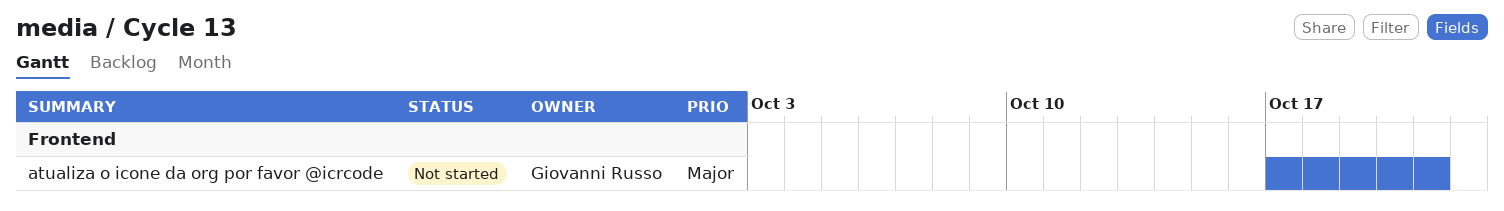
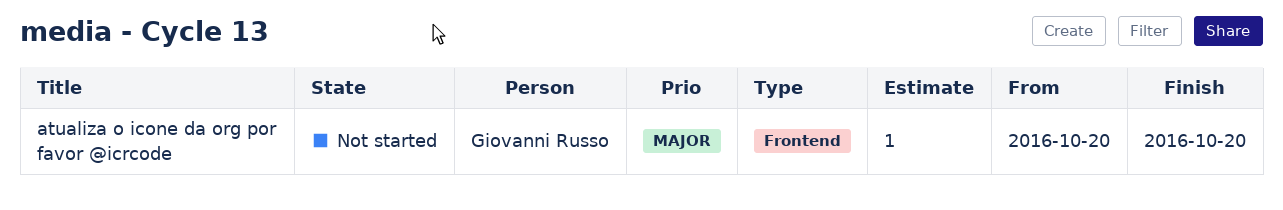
atualiza o icone da org por favor @icrcode, start: Oct 17 -> Oct 20
atualiza o icone da org por favor @icrcode, due: Oct 21 -> Oct 20

